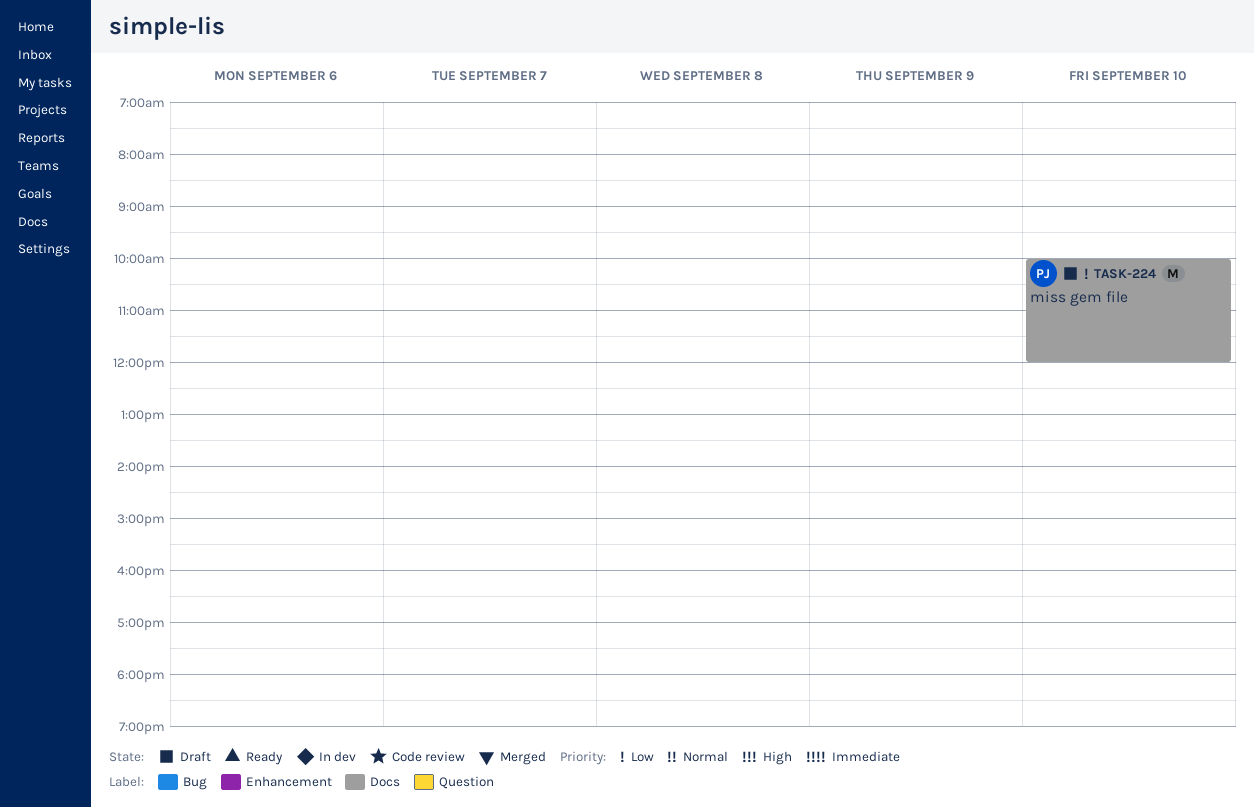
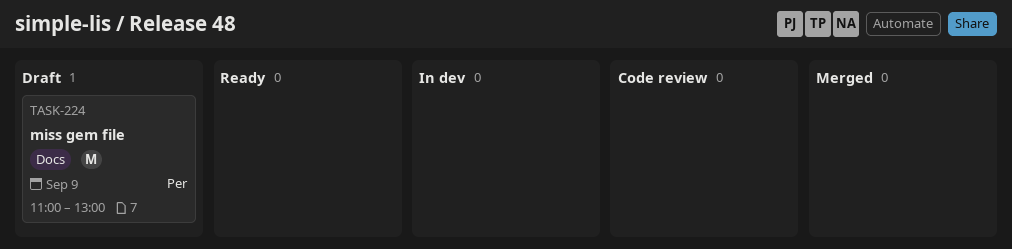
TASK-224, day: Sep 10 -> Sep 9
TASK-224, begins: 10:00 -> 11:00
TASK-224, ends: 12:00 -> 13:00

